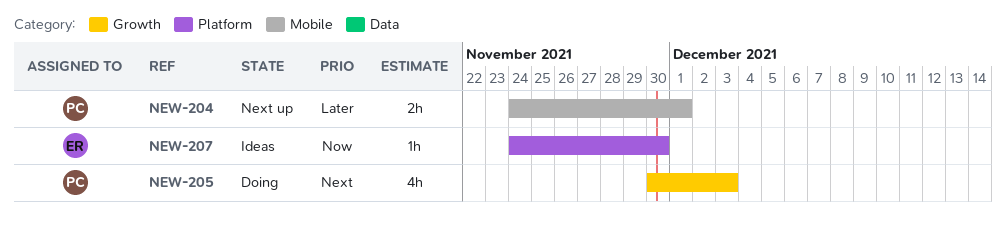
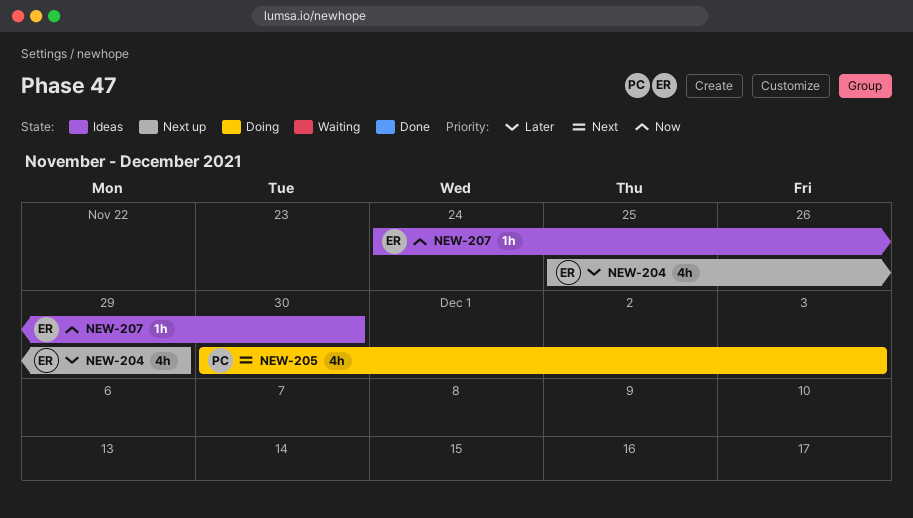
NEW-204, owner: PC -> ER
NEW-204, estimate: 2h -> 4h
NEW-204, start: Nov 24 -> Nov 25
NEW-204, due: Dec 1 -> Nov 29

